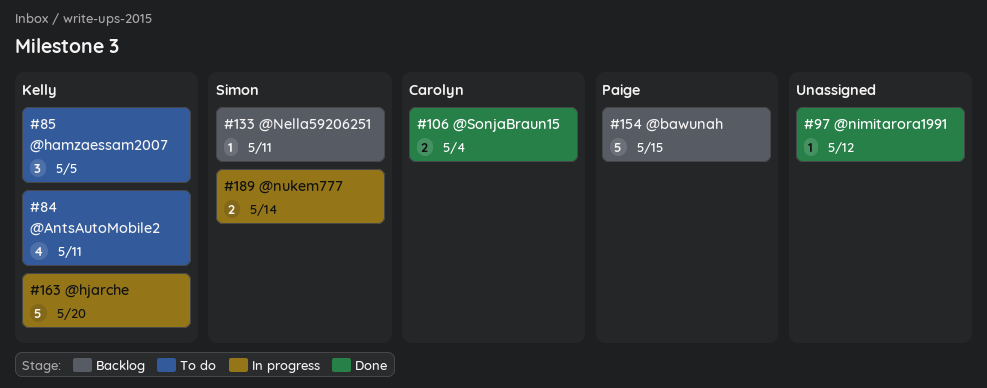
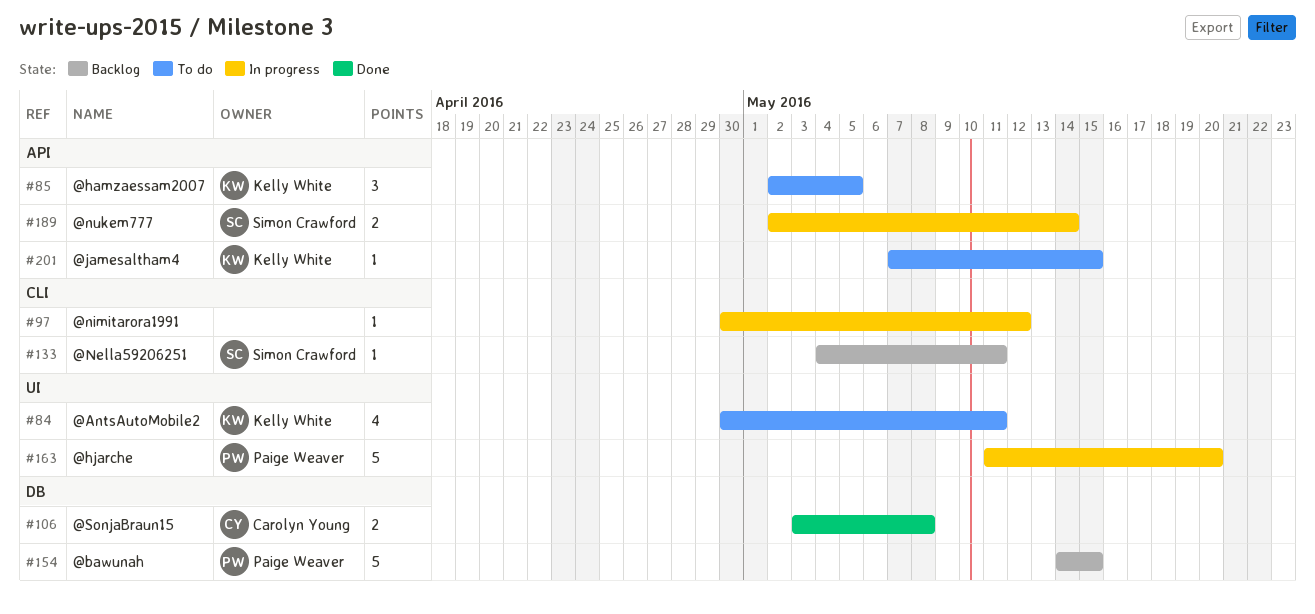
#97, status: Done -> In progress
#106, due: May 4 -> May 8
#163, owner: Kelly White -> Paige Weaver
#201: none -> present

